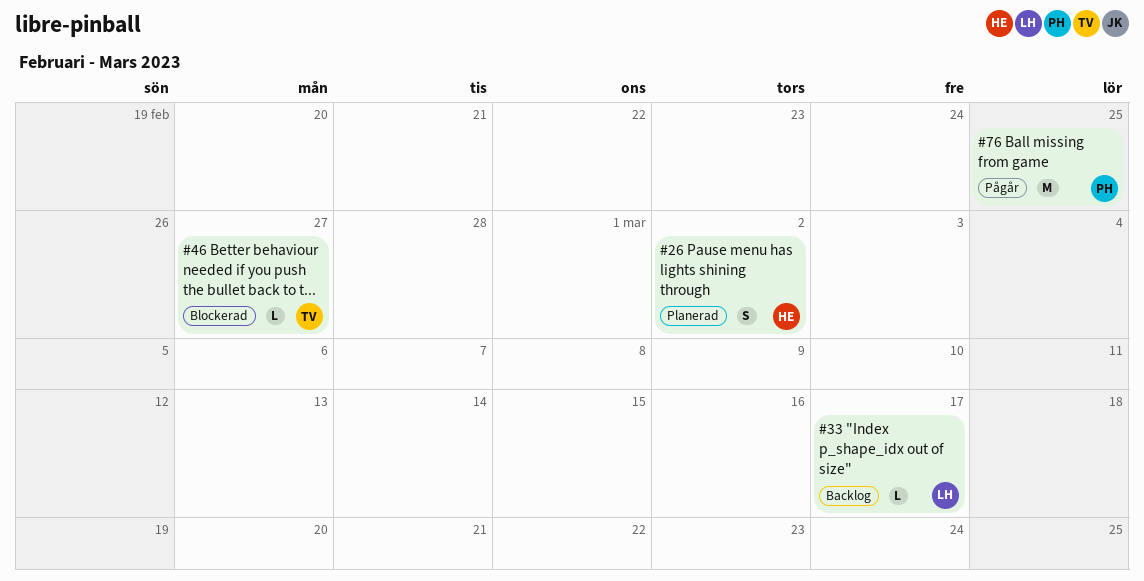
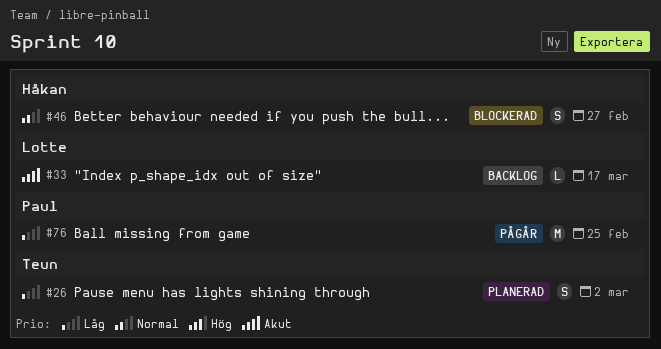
#26, owner: Håkan -> Teun
#46, owner: Teun -> Håkan
#46, estimate: L -> S

